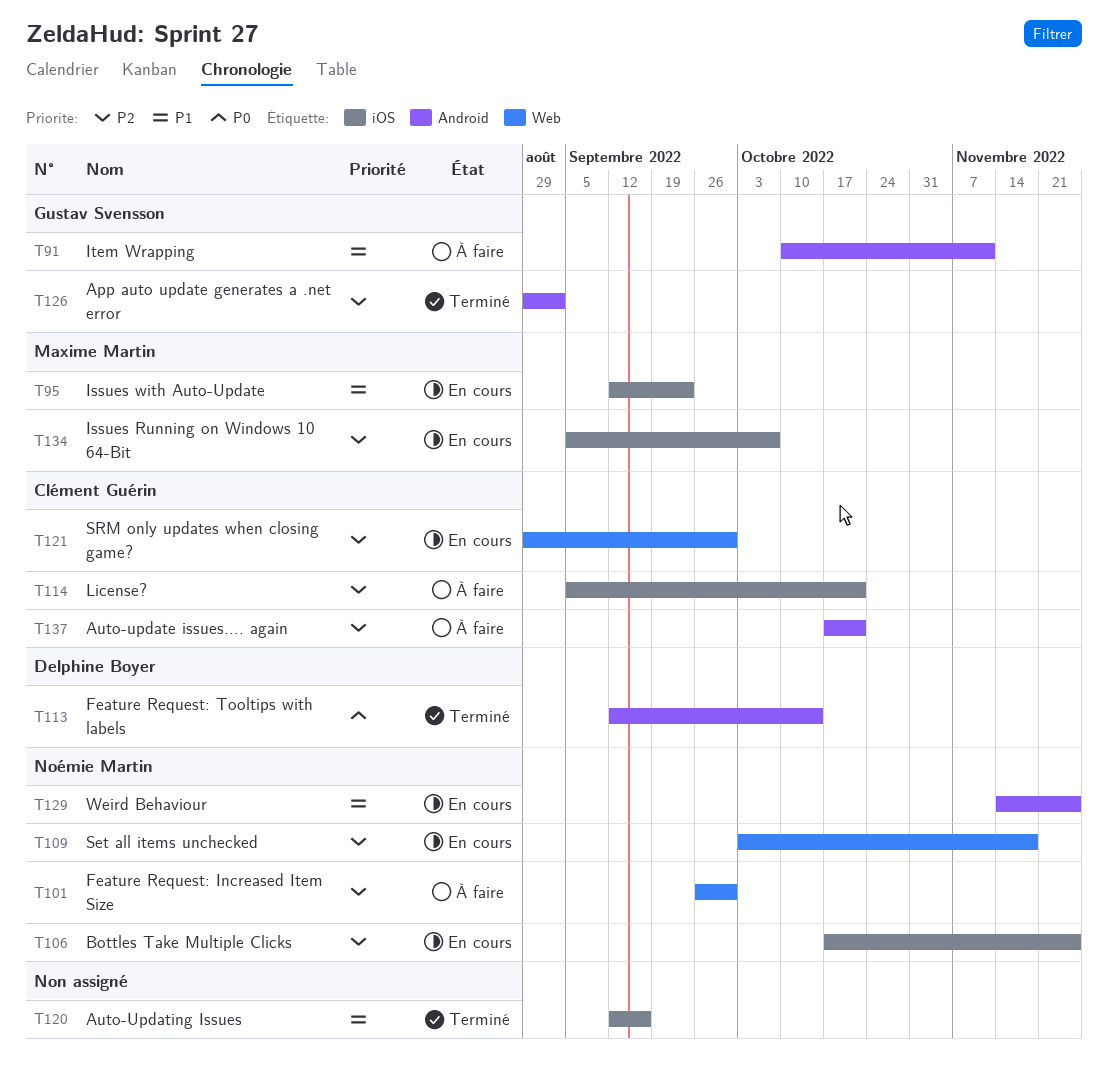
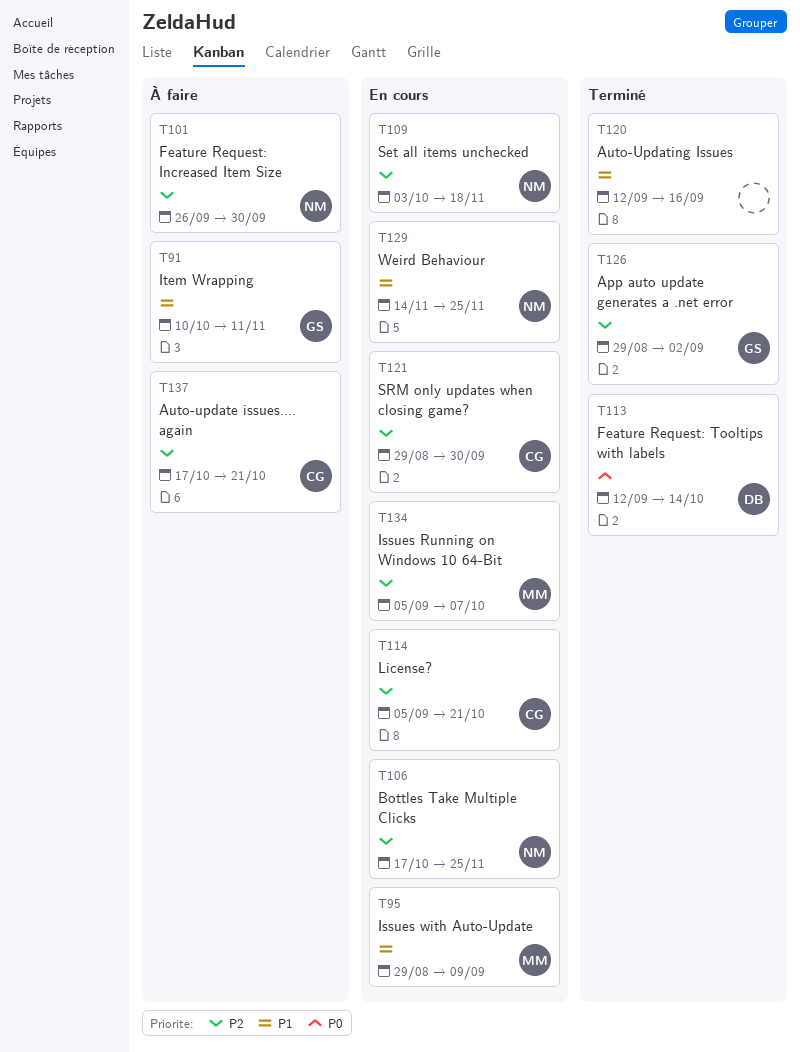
T95, start: Sep 12 -> Aug 29
T95, due: Sep 23 -> Sep 9
T114, status: À faire -> En cours

